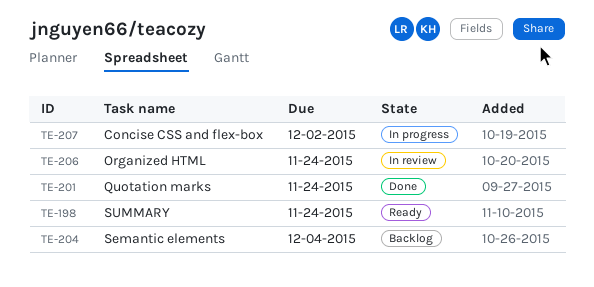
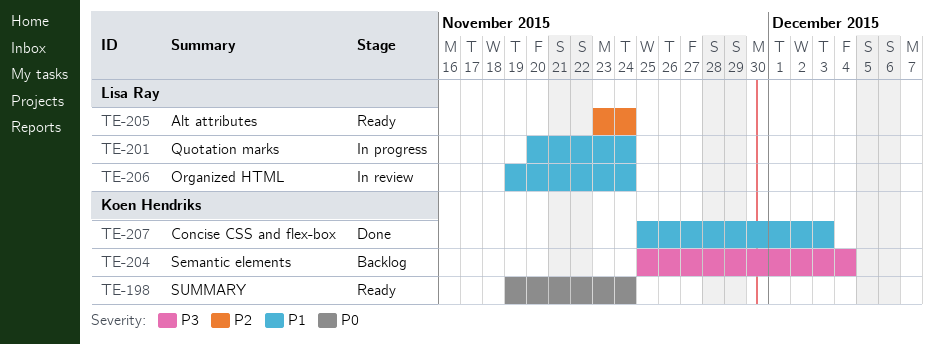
TE-201, status: Done -> In progress
TE-205: none -> present
TE-207, status: In progress -> Done
TE-207, due: Dec 2 -> Dec 3

